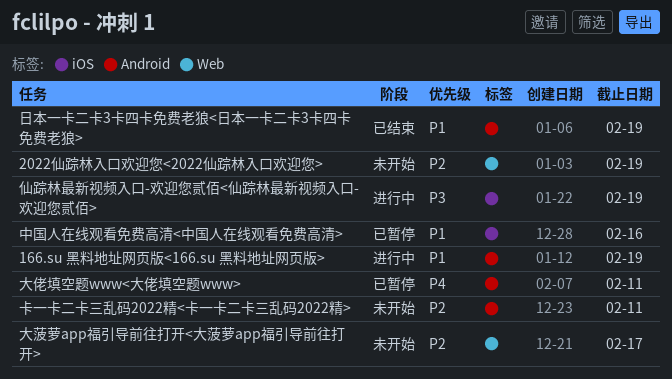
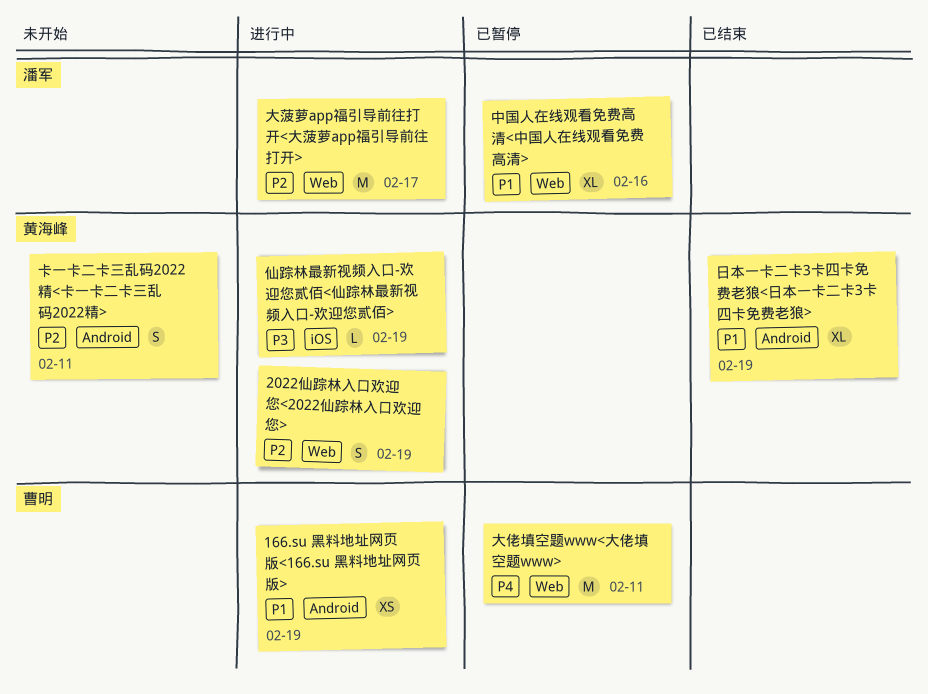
2022仙踪林入口欢迎您<2022仙踪林入口欢迎您>, status: 未开始 -> 进行中
中国人在线观看免费高清<中国人在线观看免费高清>, label: iOS -> Web
大佬填空题www<大佬填空题www>, label: Android -> Web
大菠萝app福引导前往打开<大菠萝app福引导前往打开>, status: 未开始 -> 进行中

